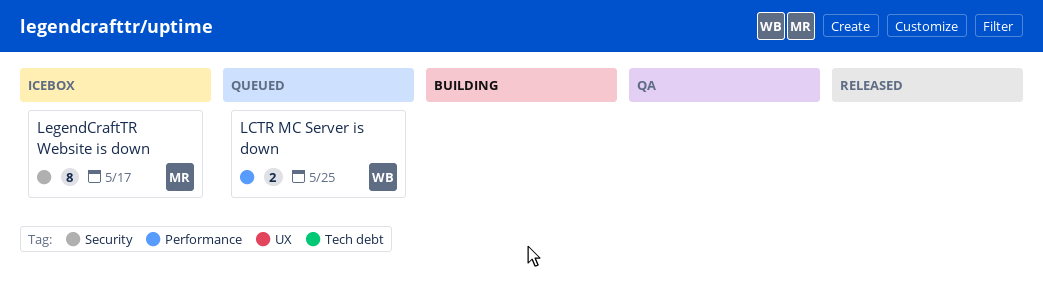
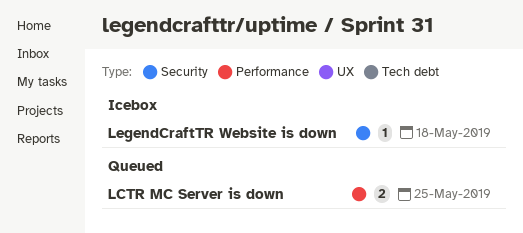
LegendCraftTR Website is down, estimate: 8 -> 1
LegendCraftTR Website is down, due: May 17 -> May 18

